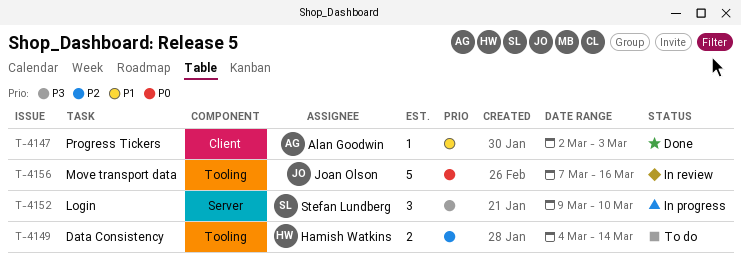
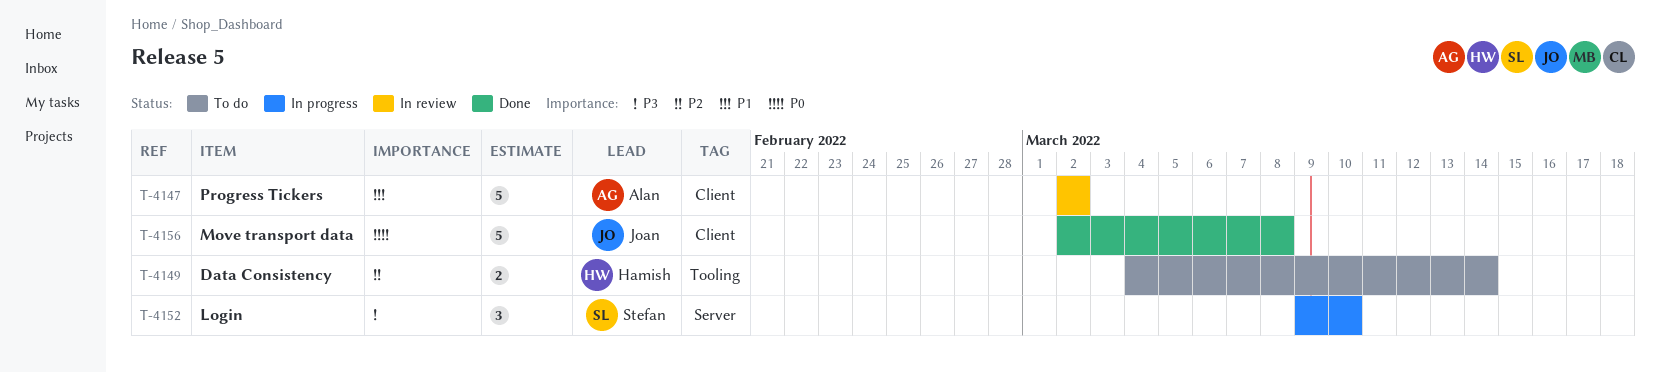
T-4147, status: Done -> In review
T-4147, estimate: 1 -> 5
T-4147, due: Mar 3 -> Mar 2
T-4156, status: In review -> Done
T-4156, label: Tooling -> Client
T-4156, start: Mar 7 -> Mar 2
T-4156, due: Mar 16 -> Mar 8

